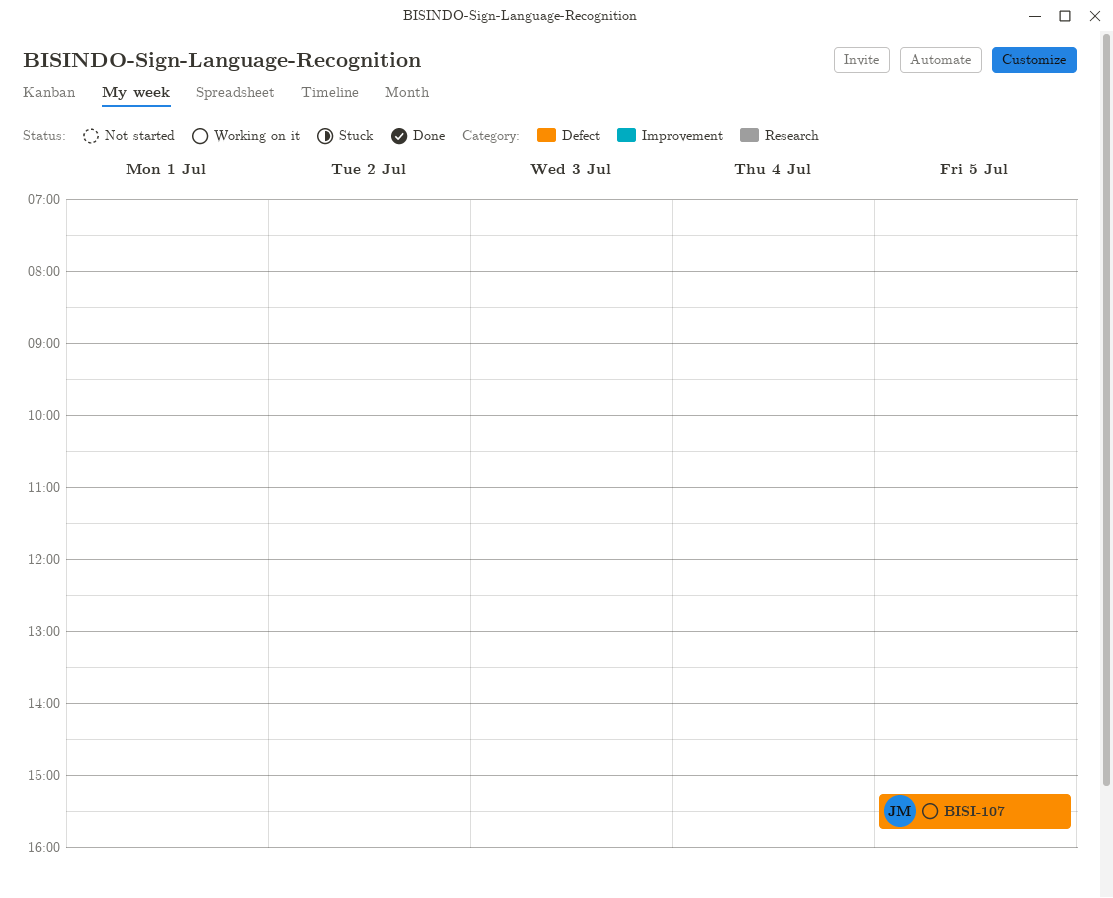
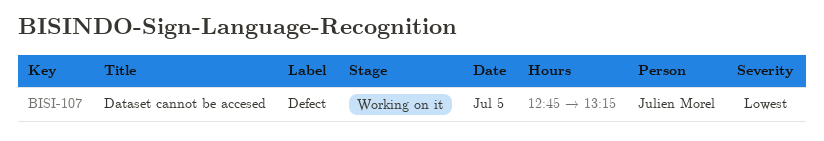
BISI-107, begins: 15:15 -> 12:45
BISI-107, ends: 15:45 -> 13:15

